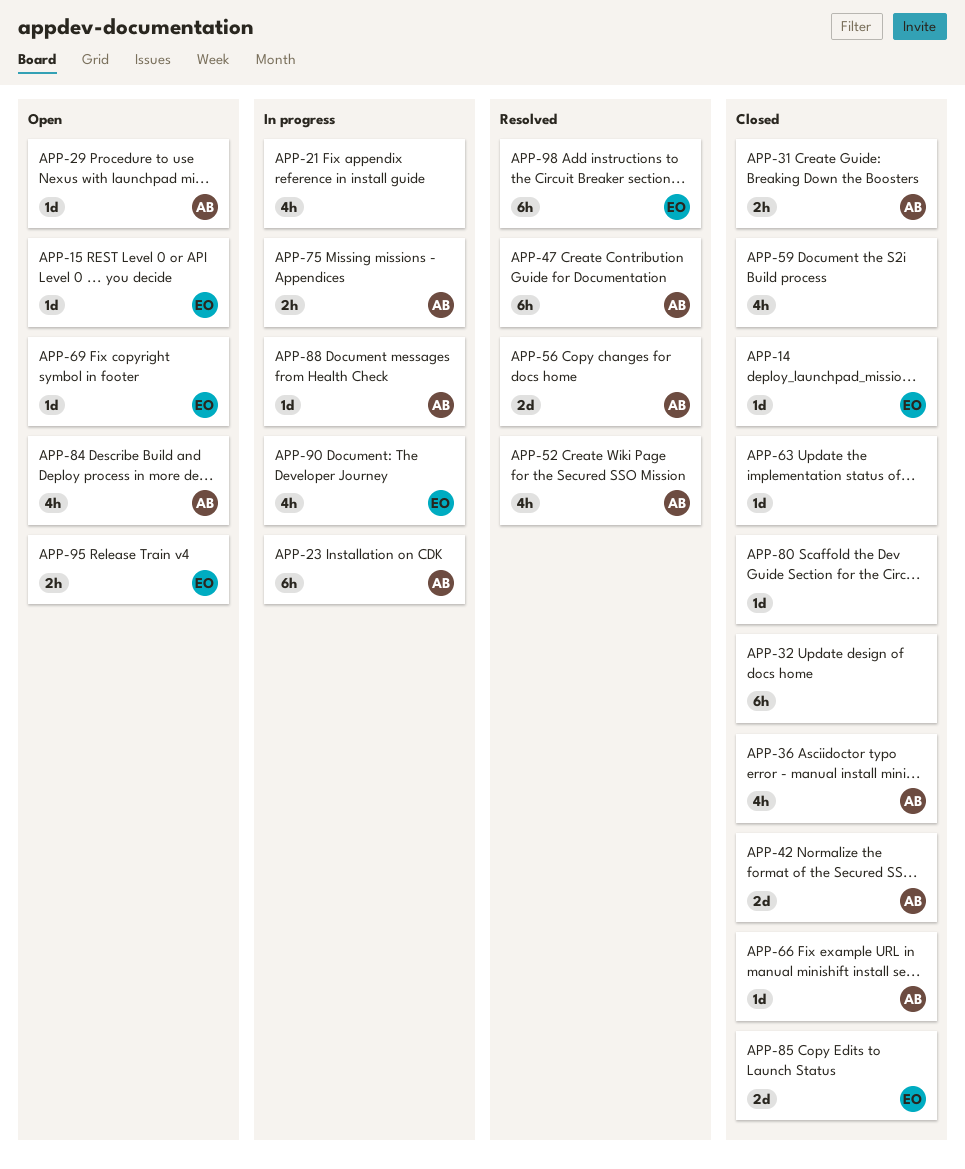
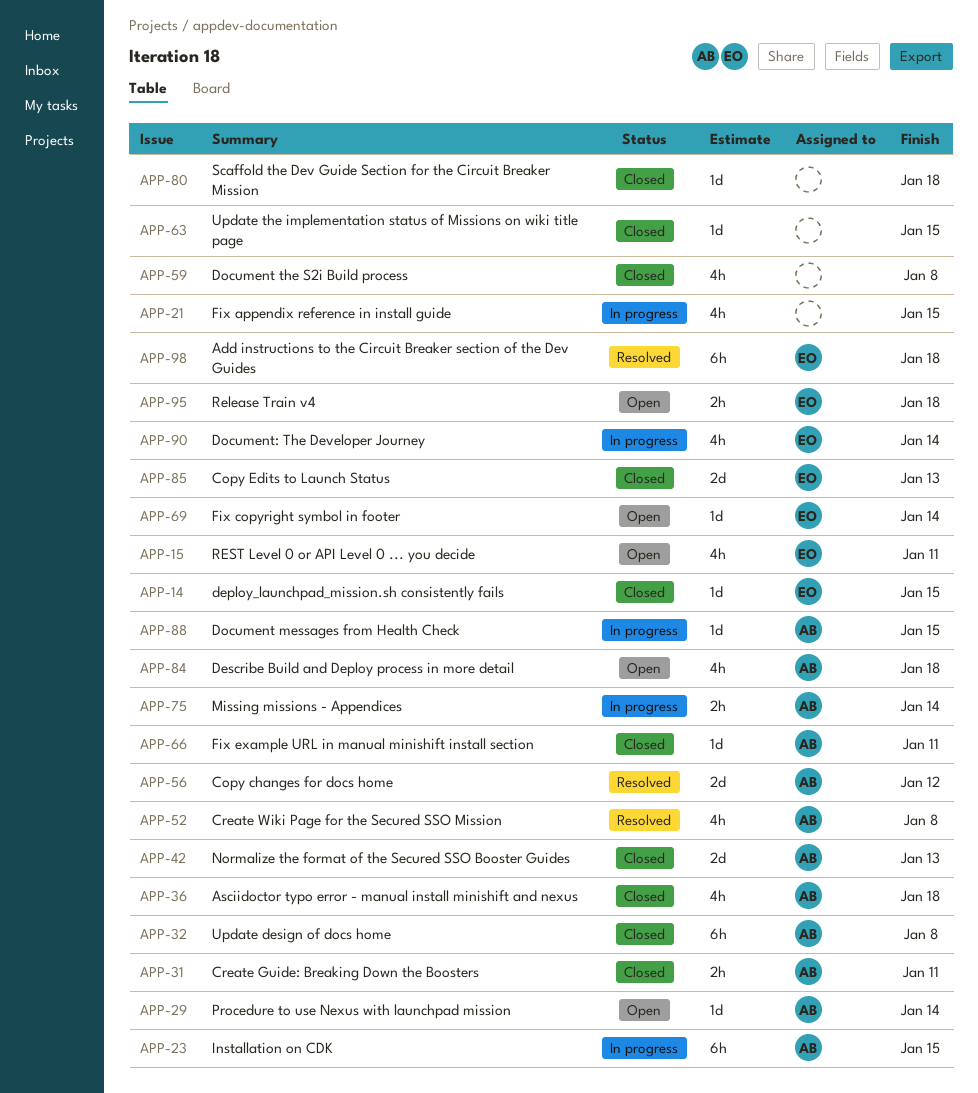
APP-15, estimate: 1d -> 4h
APP-32, owner: none -> AB
APP-47: present -> none

